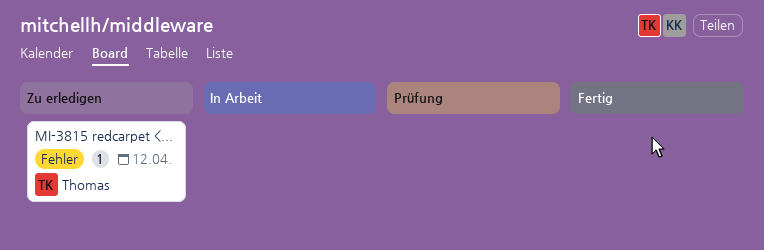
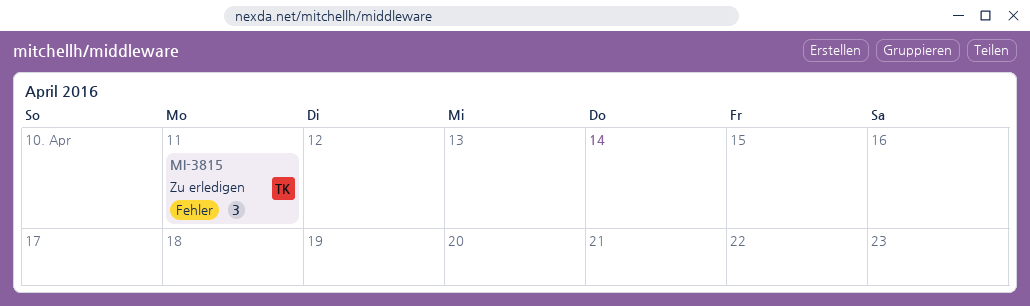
MI-3815, estimate: 1 -> 3
MI-3815, due: Apr 12 -> Apr 11

